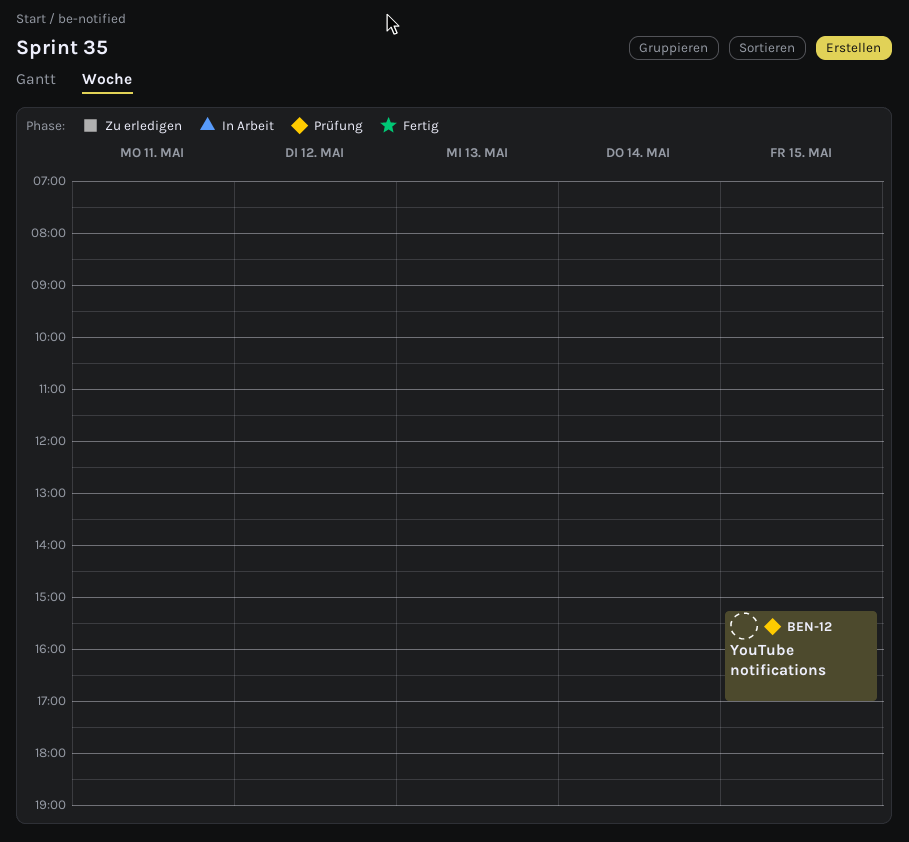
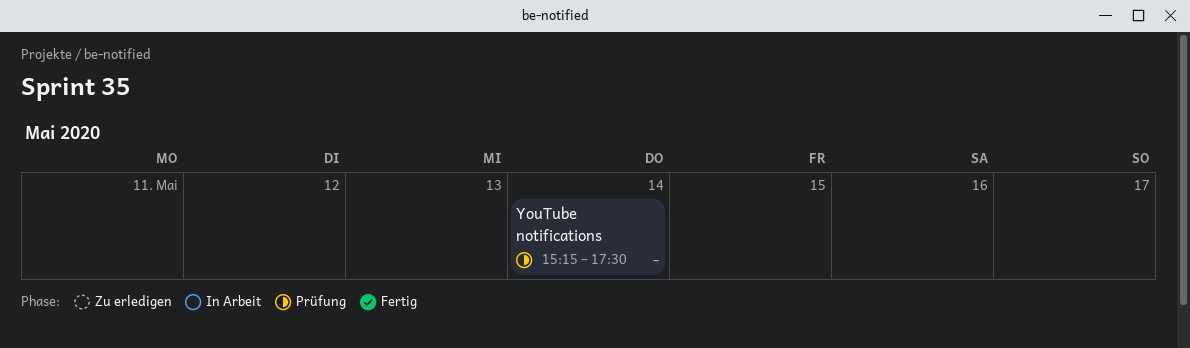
YouTube notifications, day: May 15 -> May 14
YouTube notifications, ends: 17:00 -> 17:30

